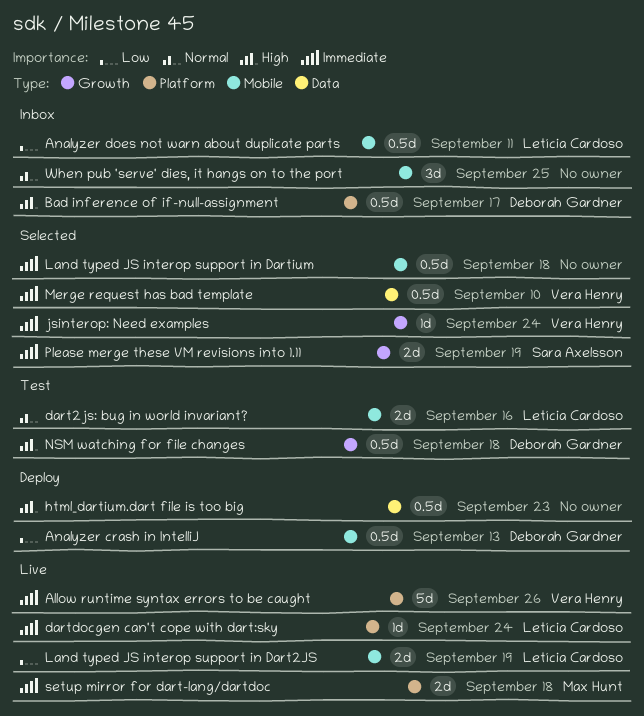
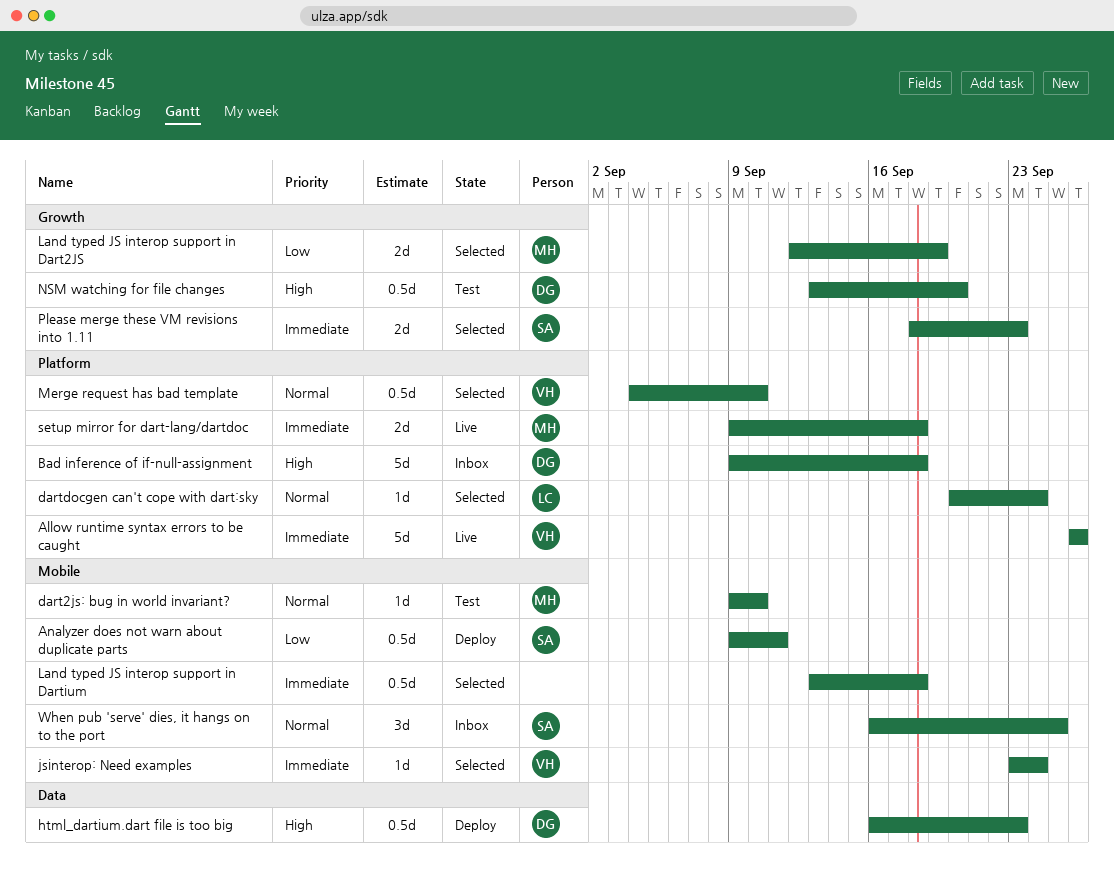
Analyzer crash in IntelliJ: present -> none
Analyzer does not warn about duplicate parts, status: Inbox -> Deploy
Analyzer does not warn about duplicate parts, owner: Letícia Cardoso -> Sara Axelsson
Bad inference of if-null-assignment, estimate: 0.5d -> 5d
Bad inference of if-null-assignment, due: Sep 17 -> Sep 18
dart2js: bug in world invariant?, owner: Letícia Cardoso -> Max Hunt
dart2js: bug in world invariant?, estimate: 2d -> 1d
dart2js: bug in world invariant?, due: Sep 16 -> Sep 10
dartdocgen can't cope with dart:sky, status: Live -> Selected
dartdocgen can't cope with dart:sky, priority: Immediate -> Normal
html_dartium.dart file is too big, owner: none -> Deborah Gardner
jsinterop: Need examples, label: Growth -> Mobile
Land typed JS interop support in Dart2JS, status: Live -> Selected
Land typed JS interop support in Dart2JS, owner: Letícia Cardoso -> Max Hunt
Land typed JS interop support in Dart2JS, label: Mobile -> Growth
Merge request has bad template, priority: Immediate -> Normal
Merge request has bad template, label: Data -> Platform
NSM watching for file changes, due: Sep 18 -> Sep 20
Please merge these VM revisions into 1.11, due: Sep 19 -> Sep 23
When pub 'serve' dies, it hangs on to the port, owner: none -> Sara Axelsson

